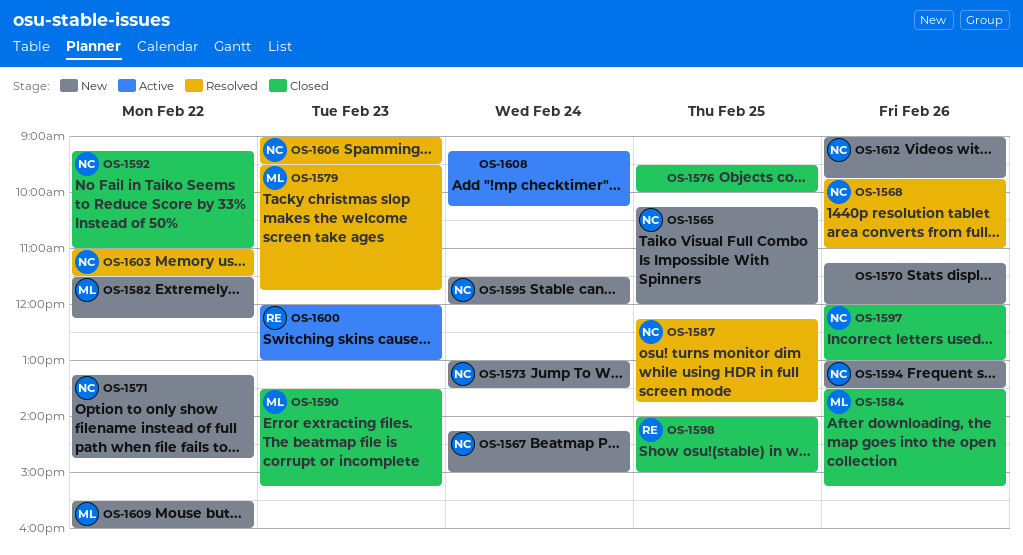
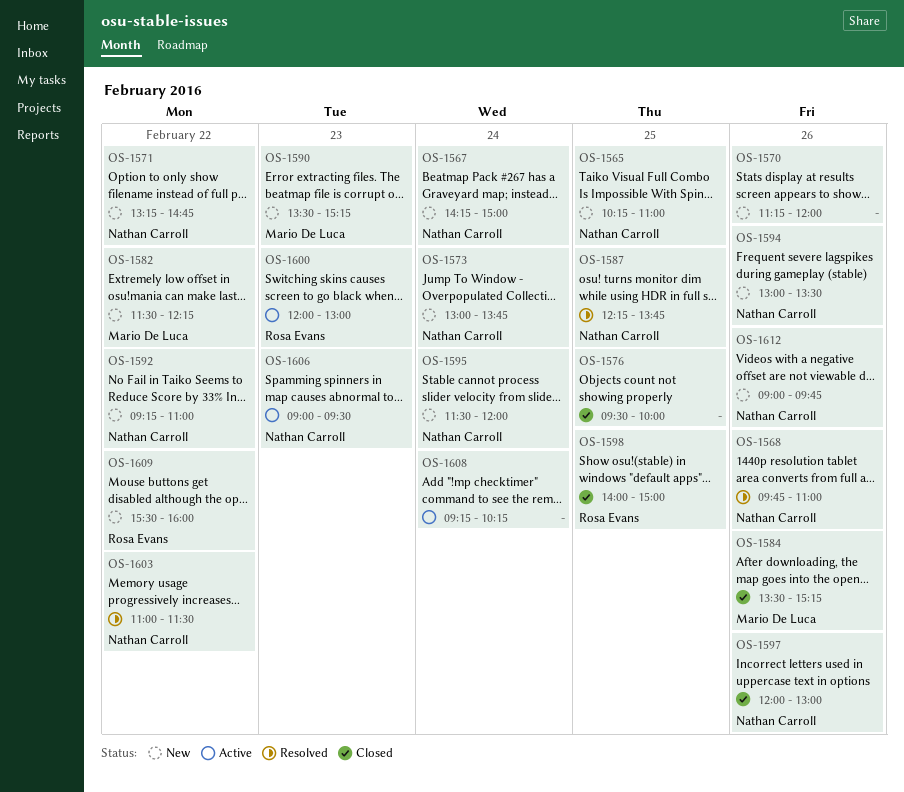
OS-1565, ends: 12:00 -> 11:00
OS-1573, ends: 13:30 -> 13:45
OS-1579: present -> none
OS-1590, status: Closed -> New
OS-1592, status: Closed -> New
OS-1606, status: Resolved -> Active
OS-1609, owner: Mario De Luca -> Rosa Evans

